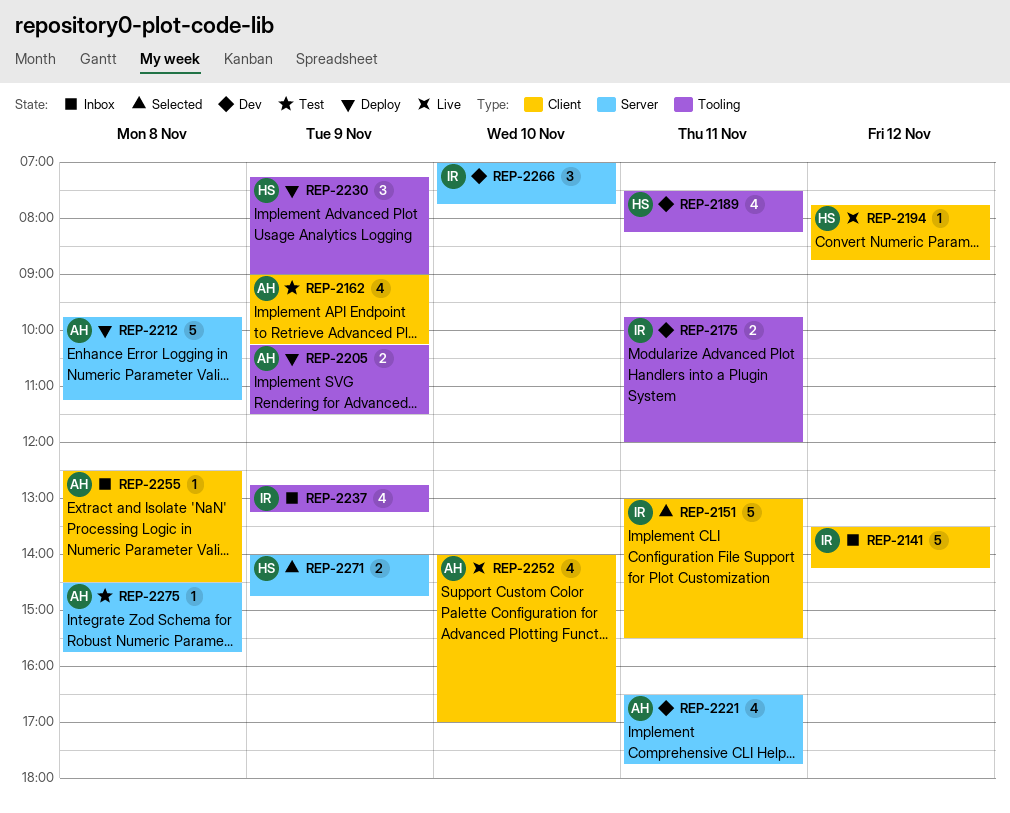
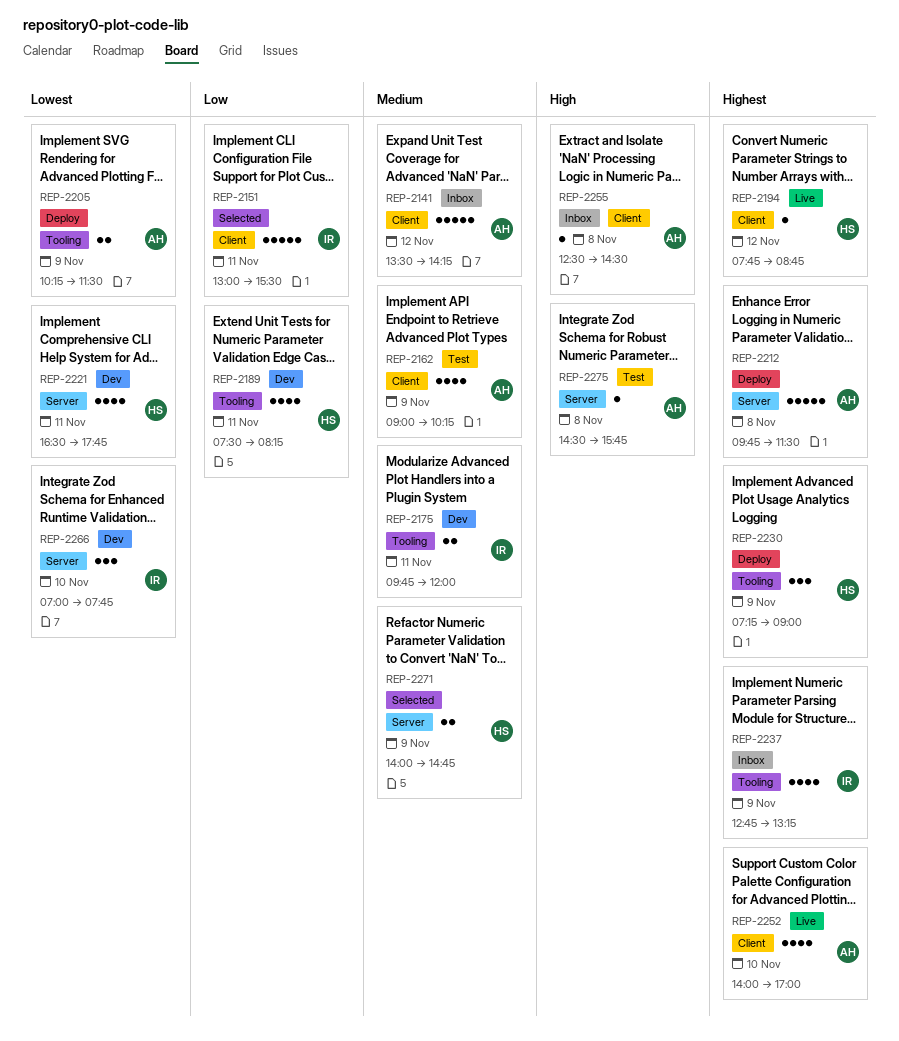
REP-2141, owner: IR -> AH
REP-2212, ends: 11:15 -> 11:30
REP-2221, owner: AH -> HS

